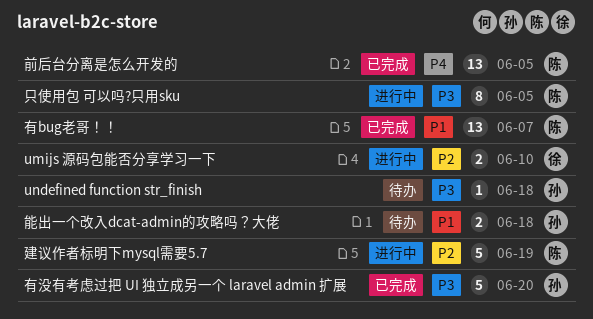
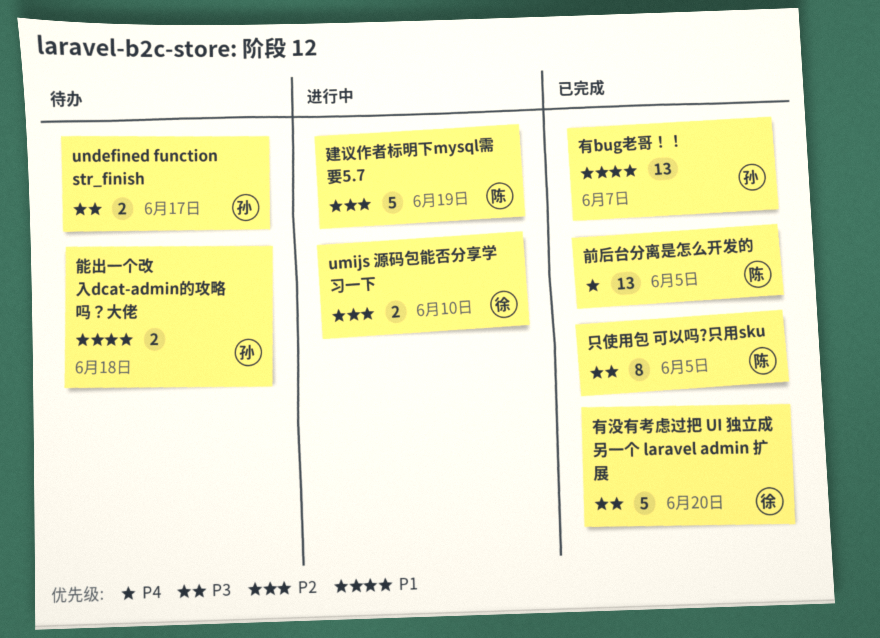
undefined function str_finish, estimate: 1 -> 2
undefined function str_finish, due: Jun 18 -> Jun 17
只使用包 可以吗?只用sku, status: 进行中 -> 已完成
有bug老哥！！, owner: 陈 -> 孙
有没有考虑过把 UI 独立成另一个 laravel admin 扩展, owner: 孙 -> 徐

